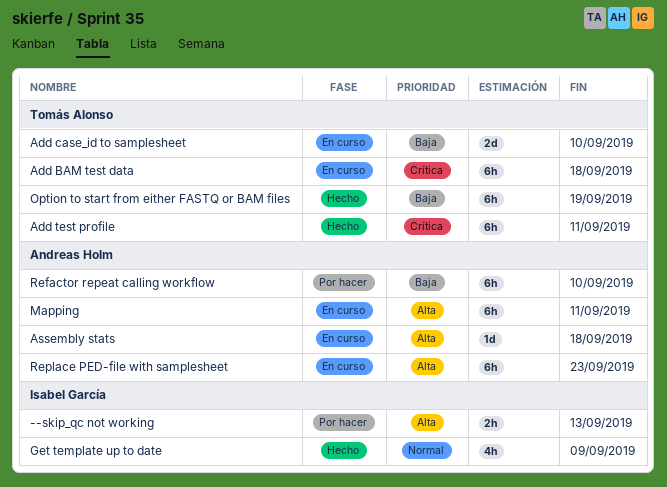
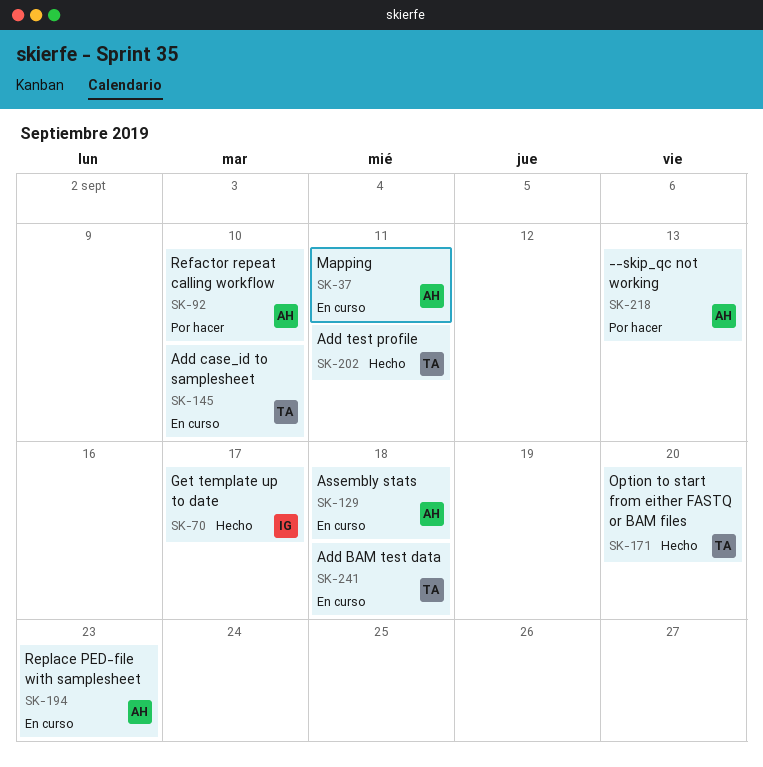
--skip_qc not working, owner: Isabel García -> Andreas Holm
Get template up to date, due: Sep 9 -> Sep 17
Option to start from either FASTQ or BAM files, due: Sep 19 -> Sep 20

